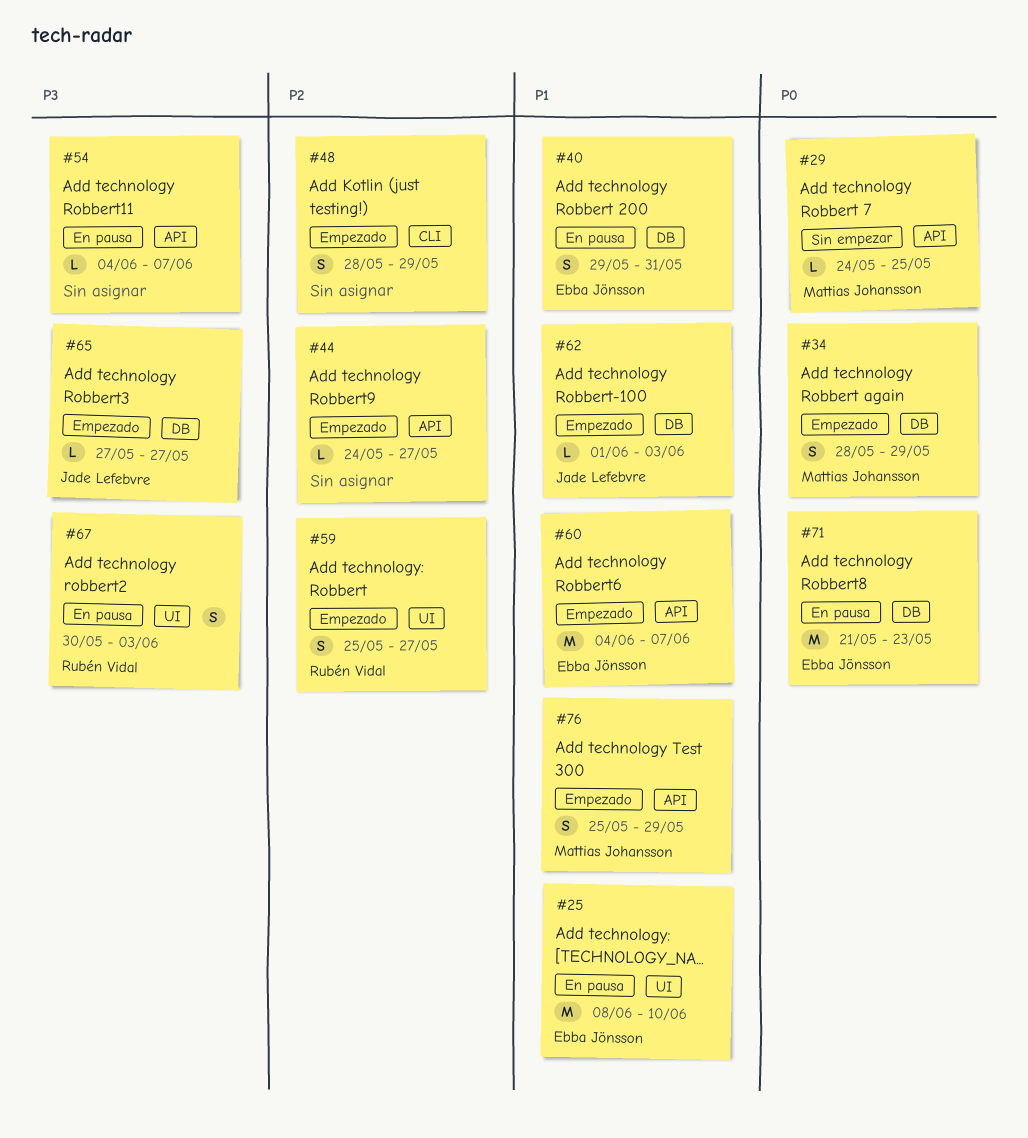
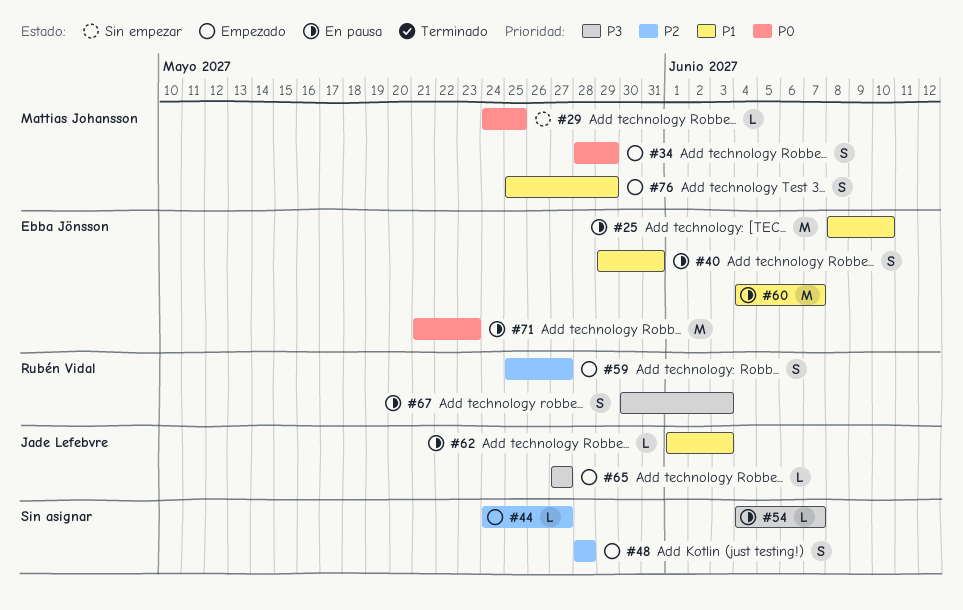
#48, due: May 29 -> May 28
#60, status: Empezado -> En pausa
#62, status: Empezado -> En pausa

